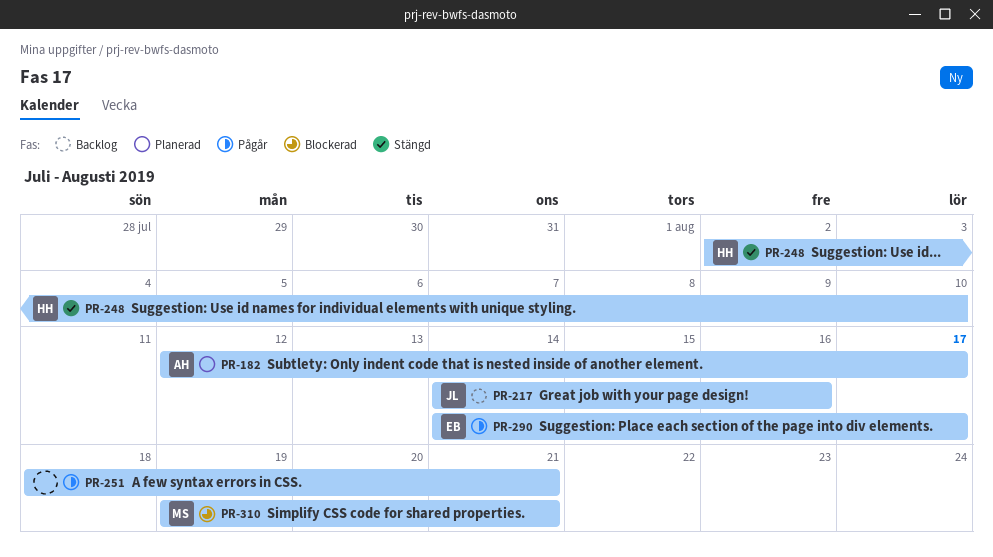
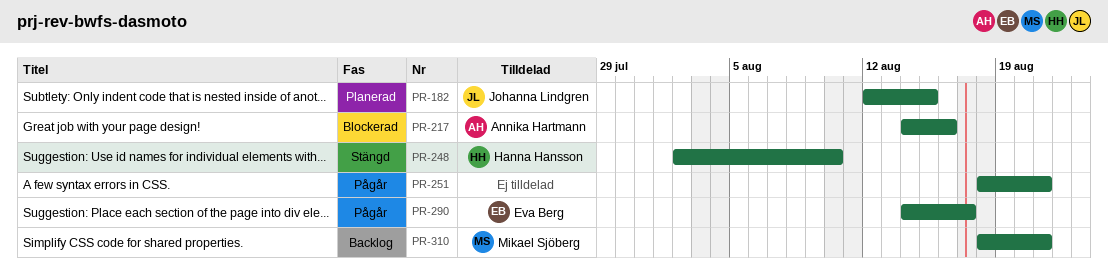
PR-182, owner: Annika Hartmann -> Johanna Lindgren
PR-182, due: Aug 17 -> Aug 15
PR-217, status: Backlog -> Blockerad
PR-217, owner: Johanna Lindgren -> Annika Hartmann
PR-310, status: Blockerad -> Backlog
PR-310, start: Aug 19 -> Aug 18

